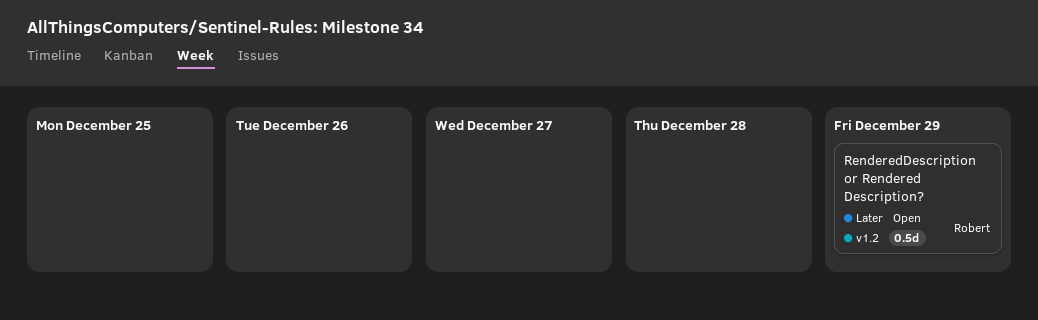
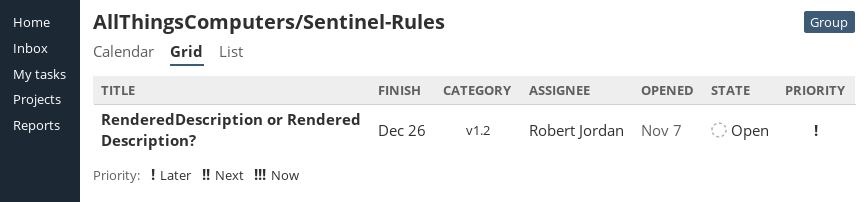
RenderedDescription or Rendered Description?, due: Dec 29 -> Dec 26

